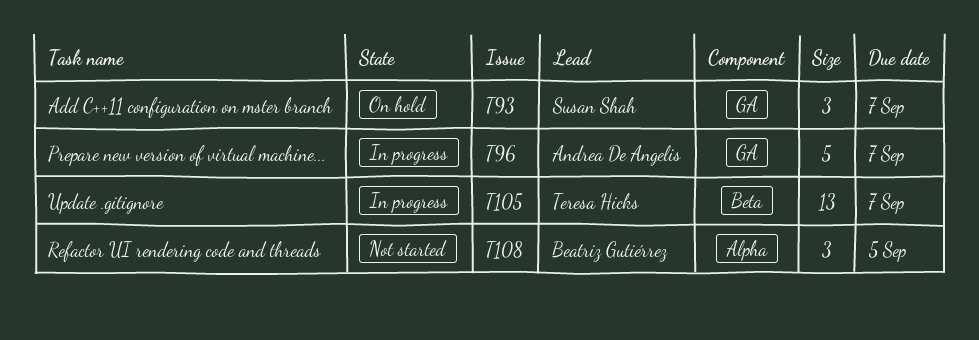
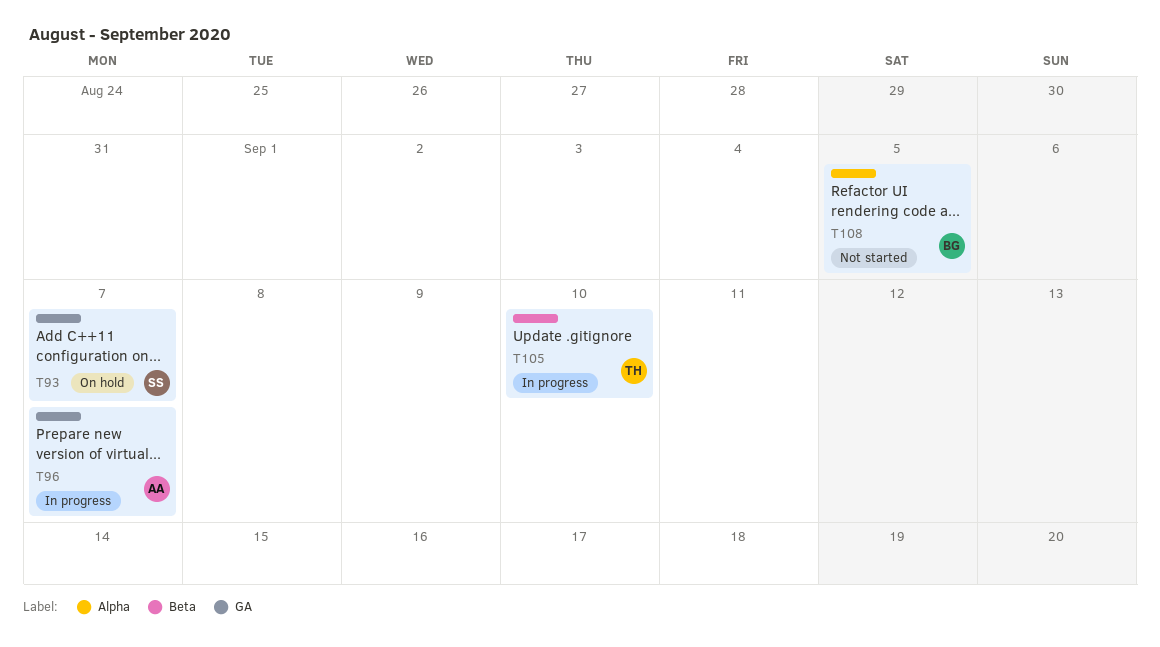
T105, due: Sep 7 -> Sep 10

